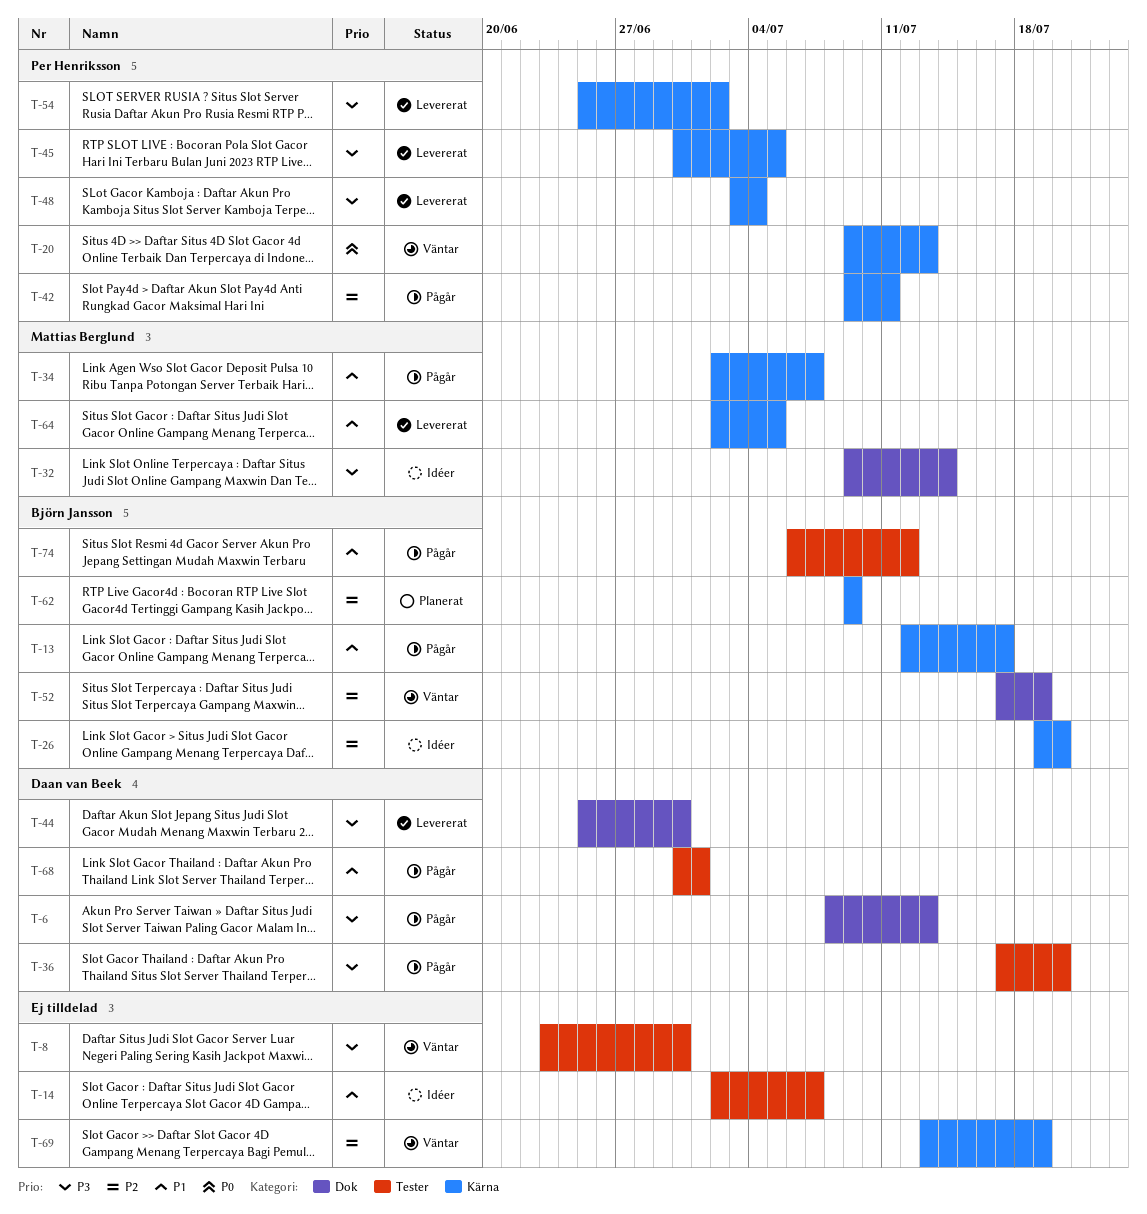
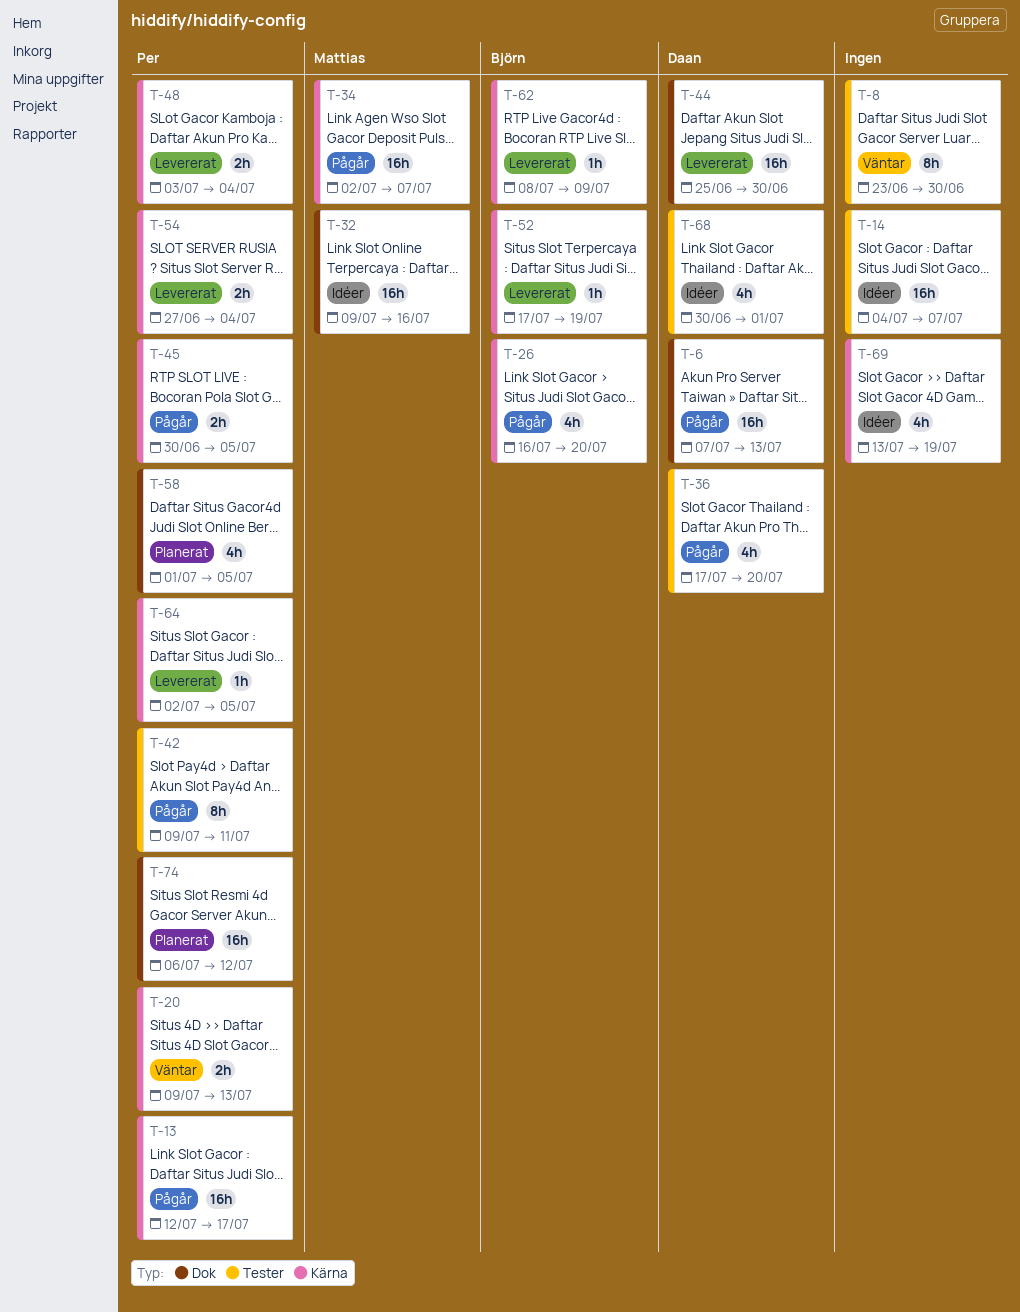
T-6, start: Jul 8 -> Jul 7
T-13, owner: Björn Jansson -> Per Henriksson
T-14, start: Jul 2 -> Jul 4
T-26, status: Idéer -> Pågår
T-26, start: Jul 19 -> Jul 16
T-32, due: Jul 14 -> Jul 16
T-42, label: Kärna -> Tester
T-45, status: Levererat -> Pågår
T-52, status: Väntar -> Levererat
T-52, label: Dok -> Kärna
T-54, start: Jun 25 -> Jun 27
T-54, due: Jul 2 -> Jul 4
T-58: none -> present
T-62, status: Planerat -> Levererat
T-62, start: Jul 9 -> Jul 8
T-64, owner: Mattias Berglund -> Per Henriksson
T-68, status: Pågår -> Idéer
T-69, status: Väntar -> Idéer
T-74, status: Pågår -> Planerat
T-74, owner: Björn Jansson -> Per Henriksson
T-74, label: Tester -> Dok

